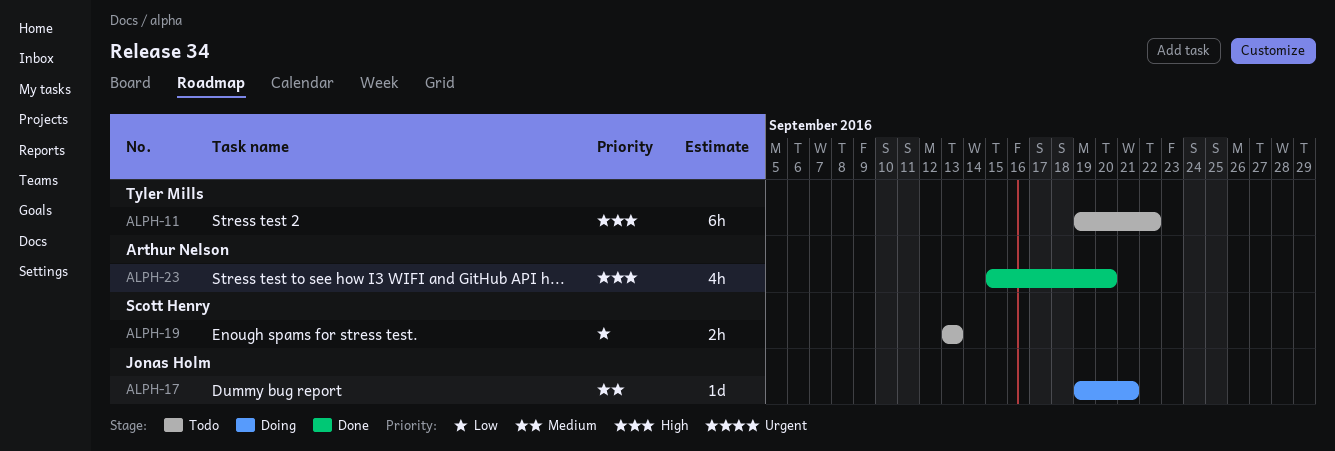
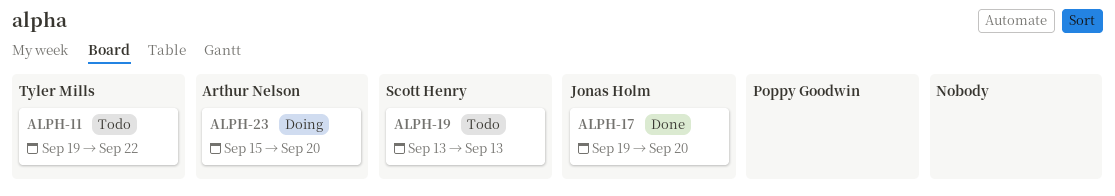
ALPH-17, status: Doing -> Done
ALPH-17, due: Sep 21 -> Sep 20
ALPH-23, status: Done -> Doing

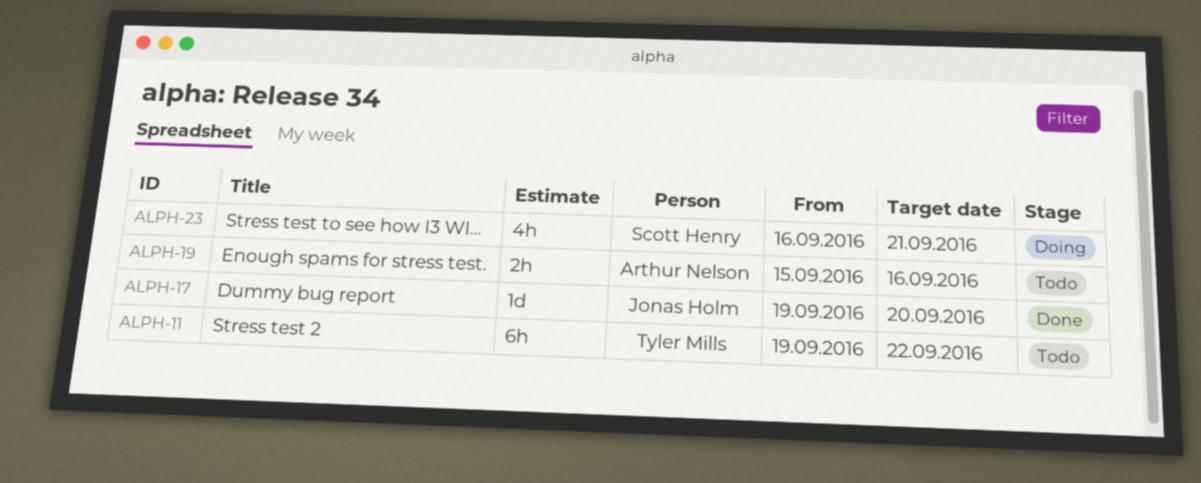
ALPH-19, owner: Scott Henry -> Arthur Nelson
ALPH-19, start: Sep 13 -> Sep 15
ALPH-19, due: Sep 13 -> Sep 16
ALPH-23, owner: Arthur Nelson -> Scott Henry
ALPH-23, start: Sep 15 -> Sep 16
ALPH-23, due: Sep 20 -> Sep 21

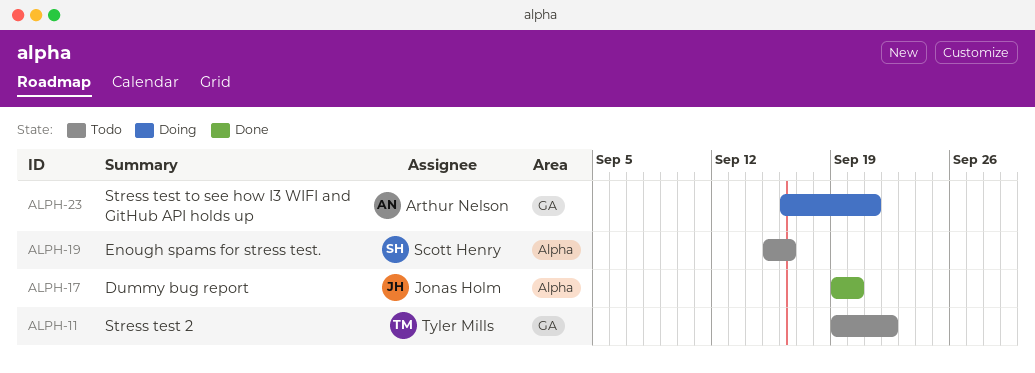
ALPH-19, owner: Arthur Nelson -> Scott Henry
ALPH-23, owner: Scott Henry -> Arthur Nelson

